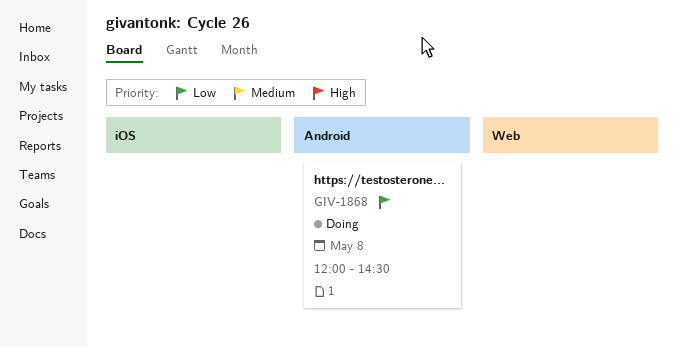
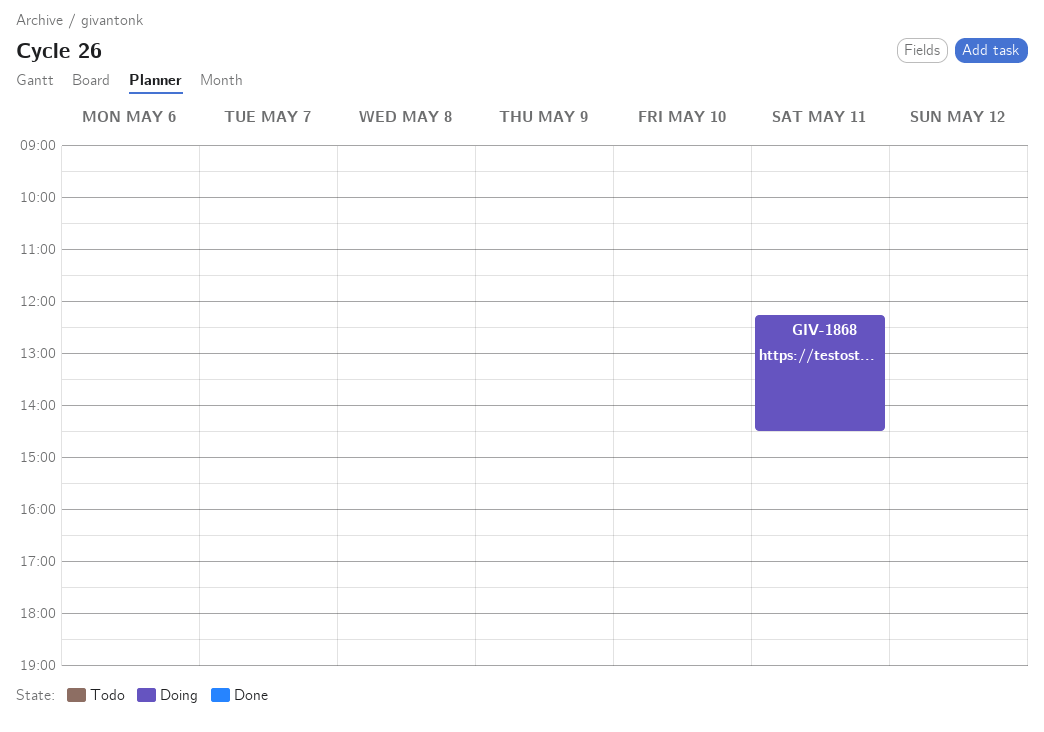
GIV-1868, day: May 8 -> May 11
GIV-1868, begins: 12:00 -> 12:15

